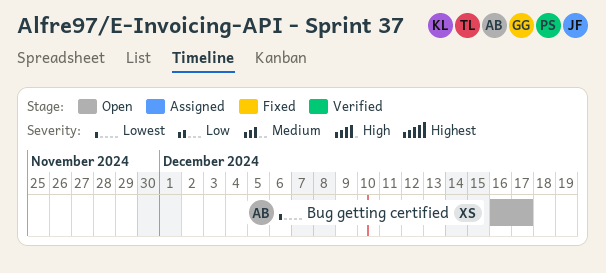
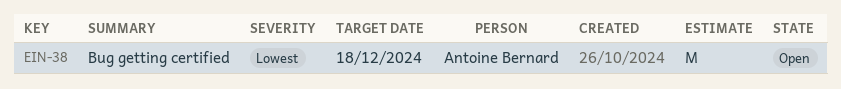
Bug getting certified, estimate: XS -> M
Bug getting certified, due: Dec 17 -> Dec 18

